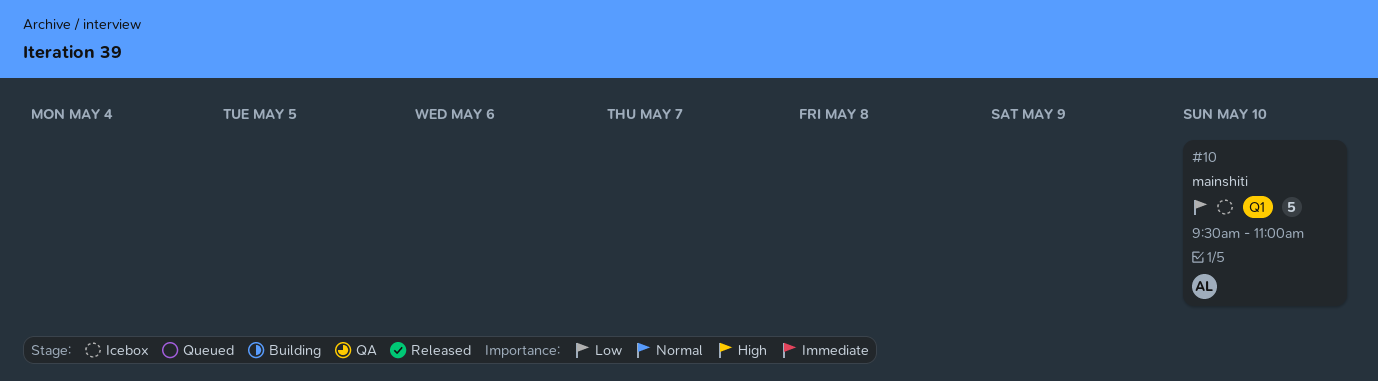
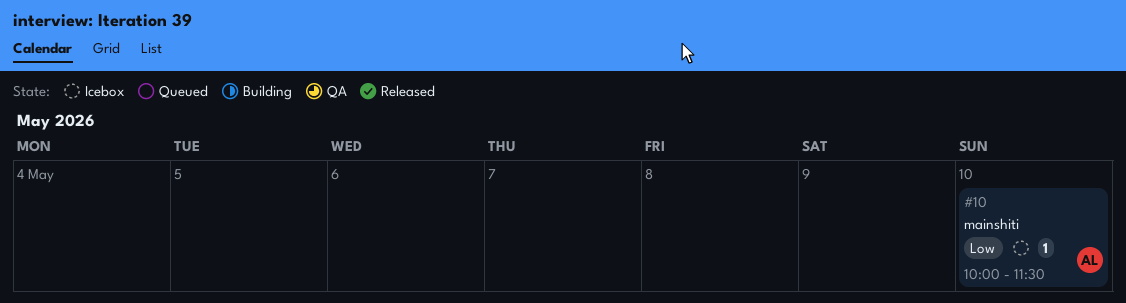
#10, estimate: 5 -> 1
#10, begins: 09:30 -> 10:00
#10, ends: 11:00 -> 11:30

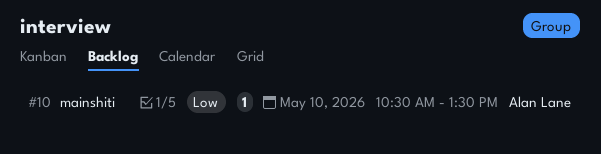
#10, begins: 10:00 -> 10:30
#10, ends: 11:30 -> 13:30

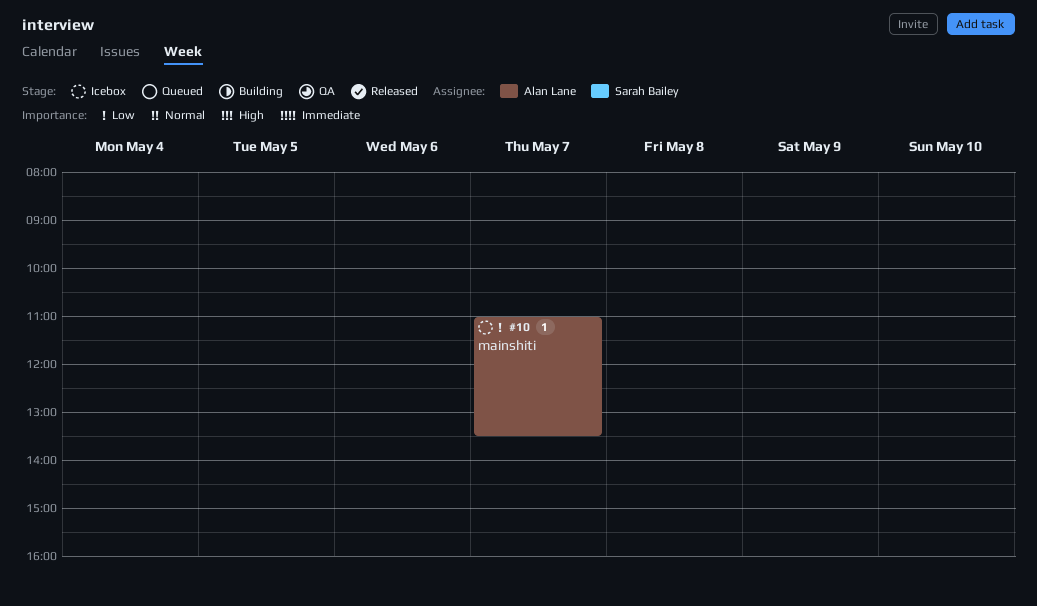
#10, day: May 10 -> May 7
#10, begins: 10:30 -> 11:00

